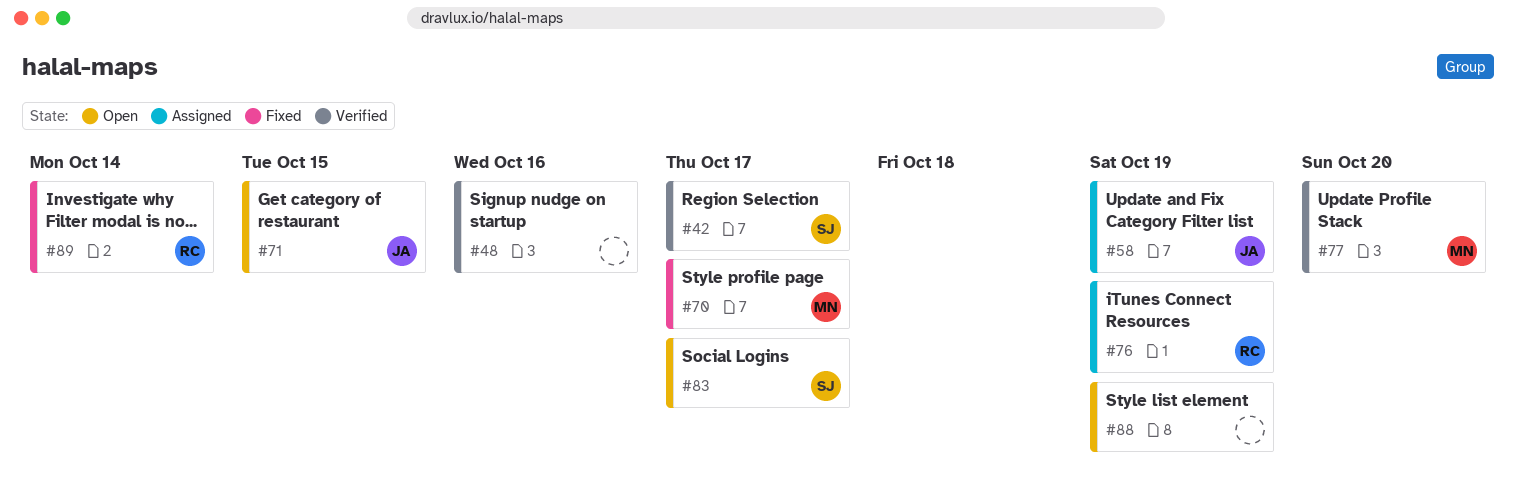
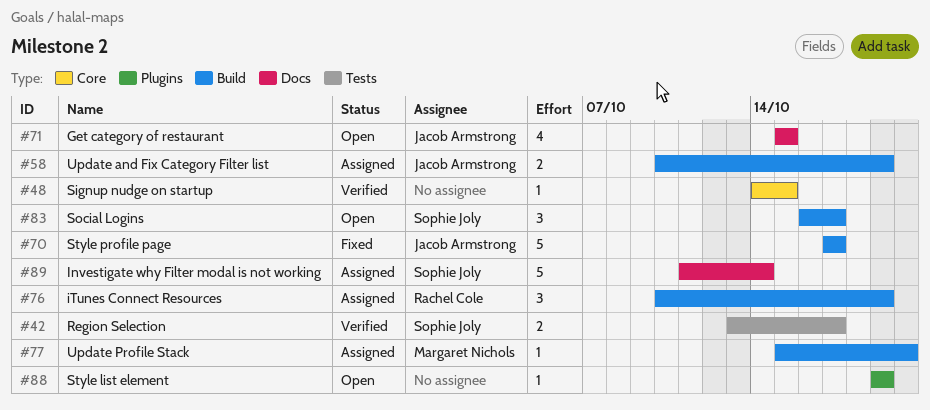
#48, due: Oct 16 -> Oct 15
#70, owner: Margaret Nichols -> Jacob Armstrong
#77, status: Verified -> Assigned
#89, status: Fixed -> Assigned
#89, owner: Rachel Cole -> Sophie Joly

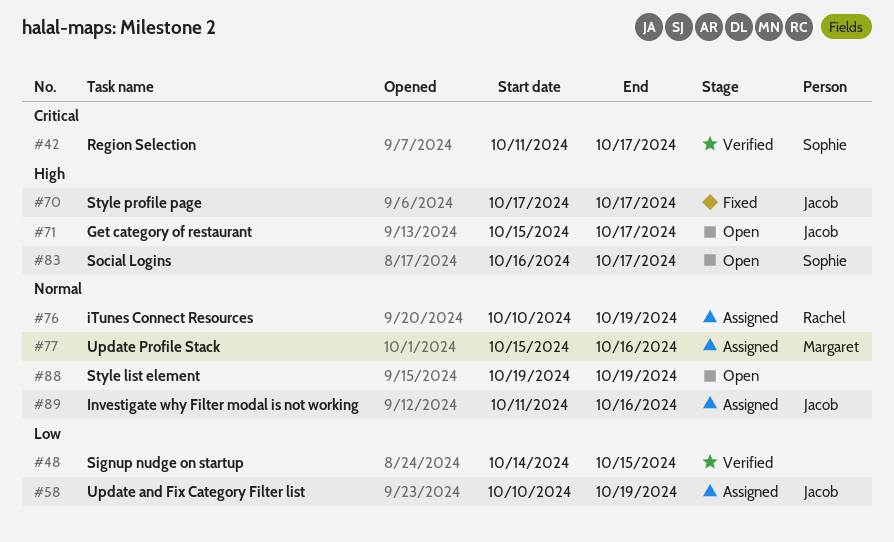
#42, start: Oct 13 -> Oct 11
#71, due: Oct 15 -> Oct 17
#77, due: Oct 20 -> Oct 16
#89, owner: Sophie Joly -> Jacob Armstrong
#89, due: Oct 14 -> Oct 16

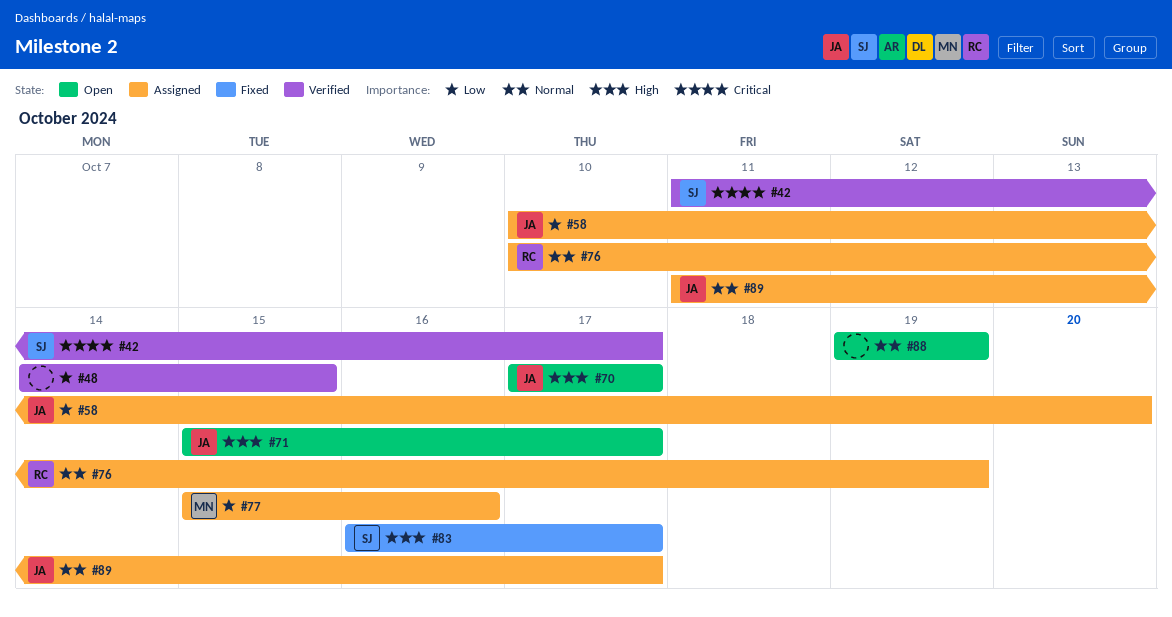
#58, due: Oct 19 -> Oct 20
#70, status: Fixed -> Open
#77, priority: Normal -> Low
#83, status: Open -> Fixed
#89, due: Oct 16 -> Oct 17

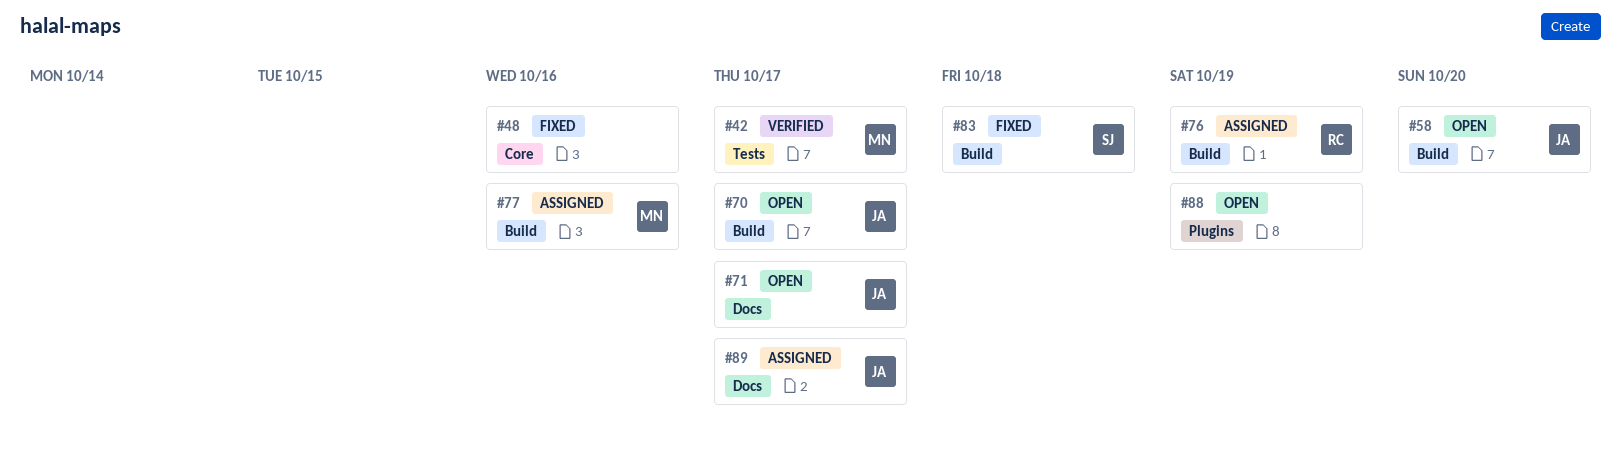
#42, owner: SJ -> MN
#48, status: Verified -> Fixed
#48, due: Oct 15 -> Oct 16
#58, status: Assigned -> Open
#83, due: Oct 17 -> Oct 18

